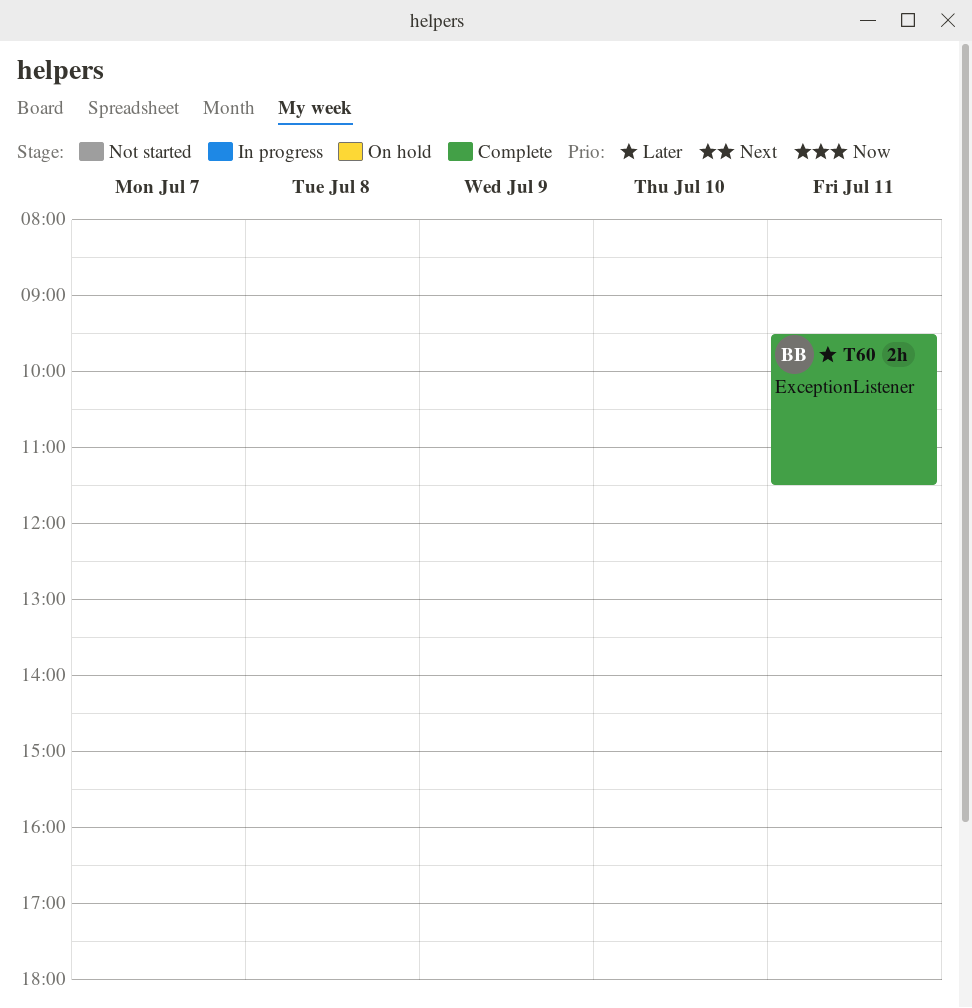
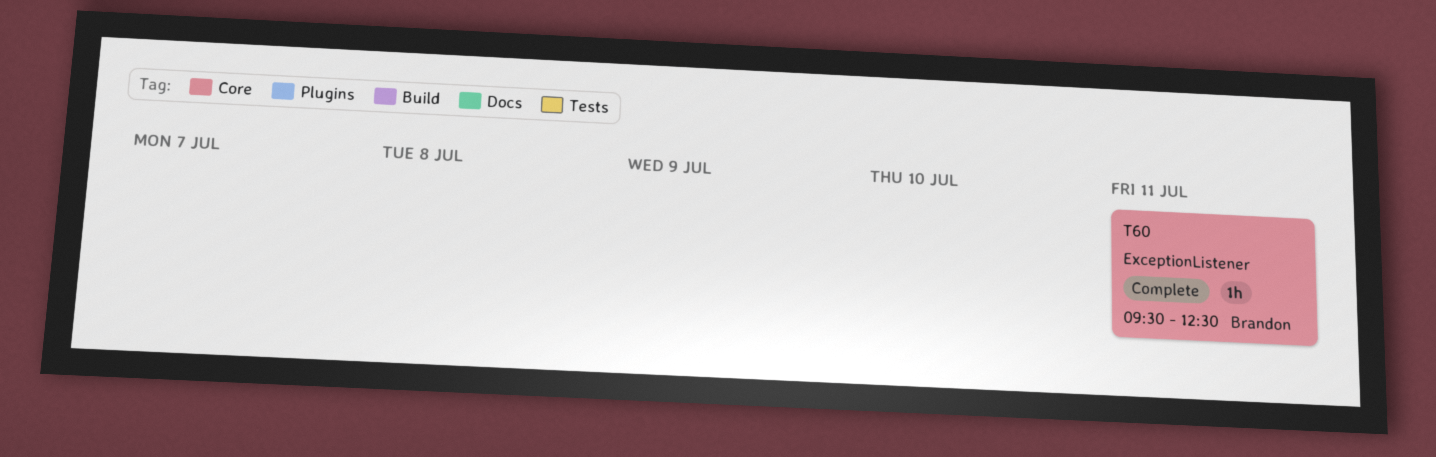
T60, estimate: 2h -> 1h
T60, ends: 11:30 -> 12:30

